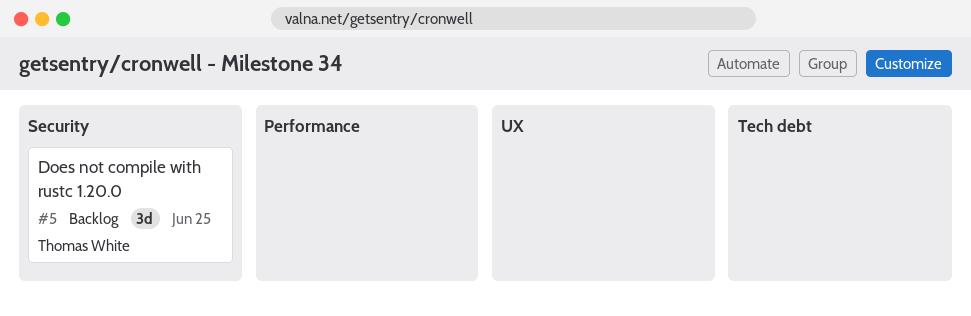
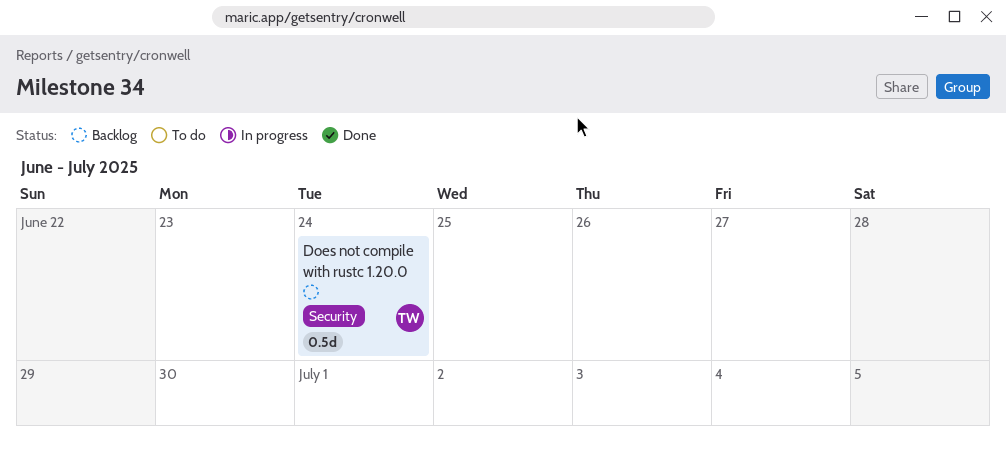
Does not compile with rustc 1.20.0, estimate: 3d -> 0.5d
Does not compile with rustc 1.20.0, due: Jun 25 -> Jun 24

